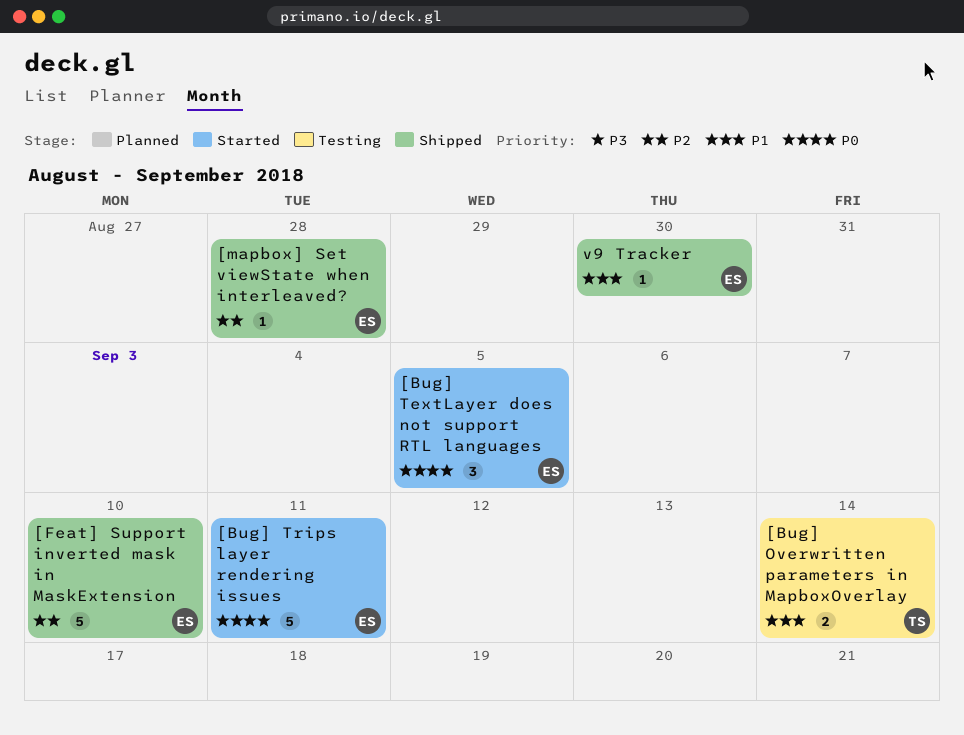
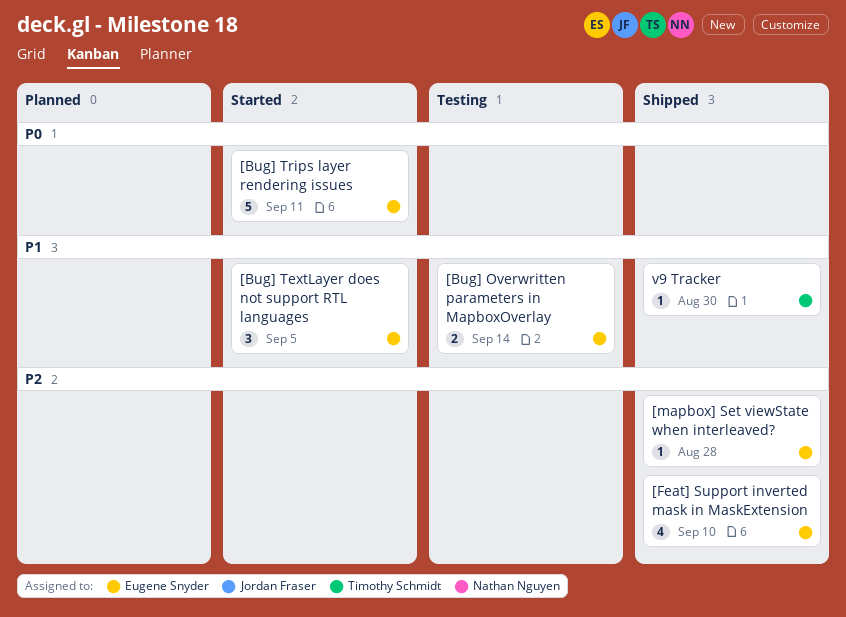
[Bug] Overwritten parameters in MapboxOverlay, owner: Timothy Schmidt -> Eugene Snyder
[Bug] TextLayer does not support RTL languages, priority: P0 -> P1
[Feat] Support inverted mask in MaskExtension, estimate: 5 -> 4
v9 Tracker, owner: Eugene Snyder -> Timothy Schmidt

